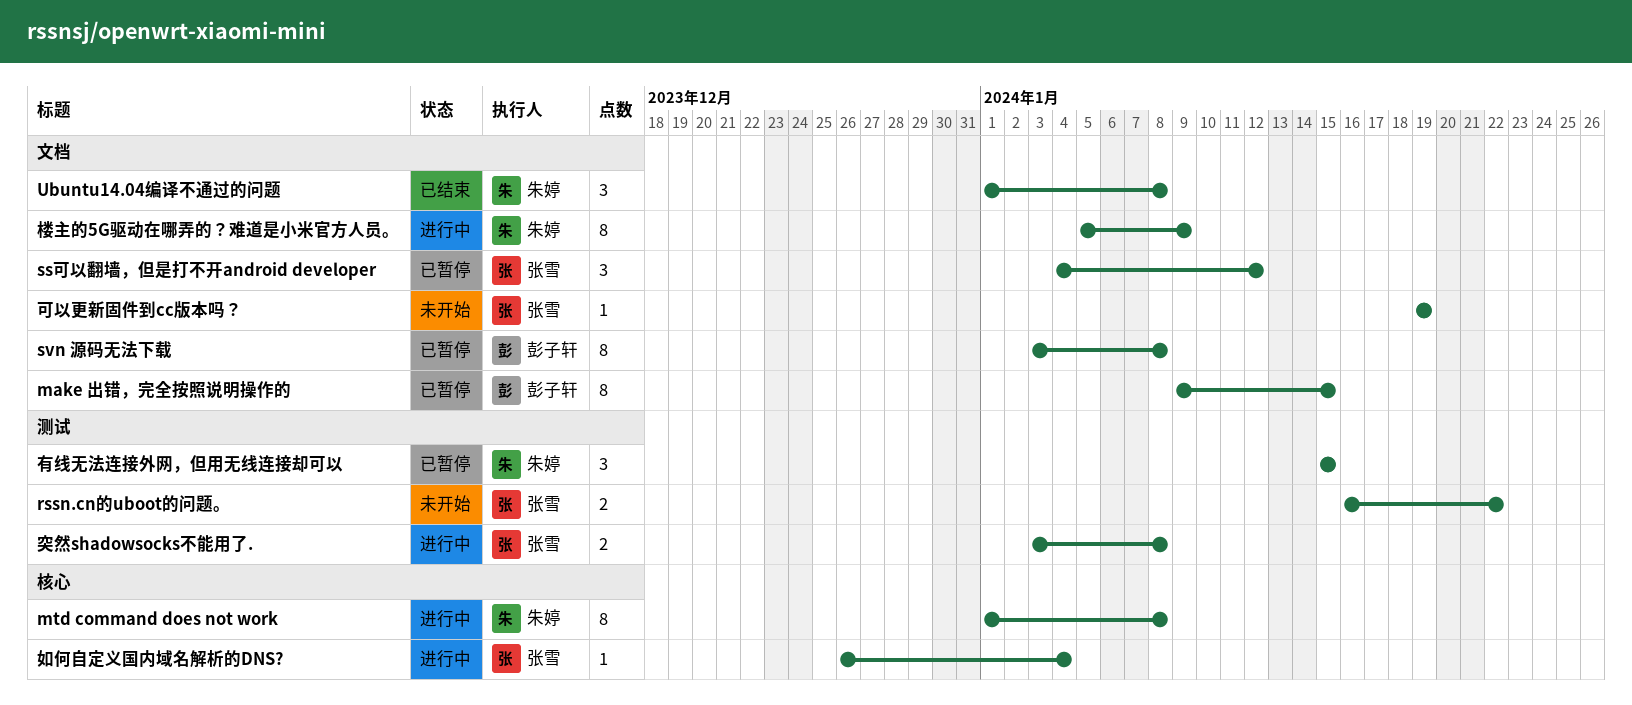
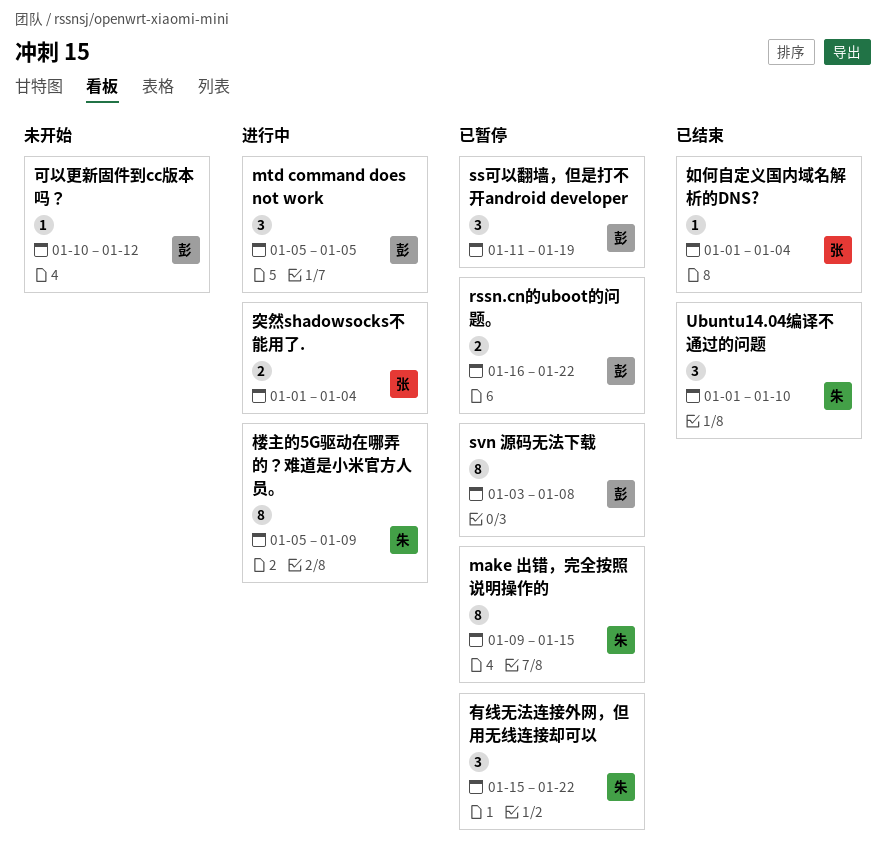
make 出错，完全按照说明操作的, owner: 彭子轩 -> 朱婷
mtd command does not work, owner: 朱婷 -> 彭子轩
mtd command does not work, estimate: 8 -> 3
mtd command does not work, start: Jan 1 -> Jan 5
mtd command does not work, due: Jan 8 -> Jan 5
rssn.cn的uboot的问题。, status: 未开始 -> 已暂停
rssn.cn的uboot的问题。, owner: 张雪 -> 彭子轩
ss可以翻墙，但是打不开android developer, owner: 张雪 -> 彭子轩
ss可以翻墙，但是打不开android developer, start: Jan 4 -> Jan 11
ss可以翻墙，但是打不开android developer, due: Jan 12 -> Jan 19
Ubuntu14.04编译不通过的问题, due: Jan 8 -> Jan 10
可以更新固件到cc版本吗？, owner: 张雪 -> 彭子轩
可以更新固件到cc版本吗？, start: Jan 19 -> Jan 10
可以更新固件到cc版本吗？, due: Jan 19 -> Jan 12
如何自定义国内域名解析的DNS?, status: 进行中 -> 已结束
如何自定义国内域名解析的DNS?, start: Dec 26 -> Jan 1
有线无法连接外网，但用无线连接却可以, due: Jan 15 -> Jan 22
突然shadowsocks不能用了., start: Jan 3 -> Jan 1
突然shadowsocks不能用了., due: Jan 8 -> Jan 4

